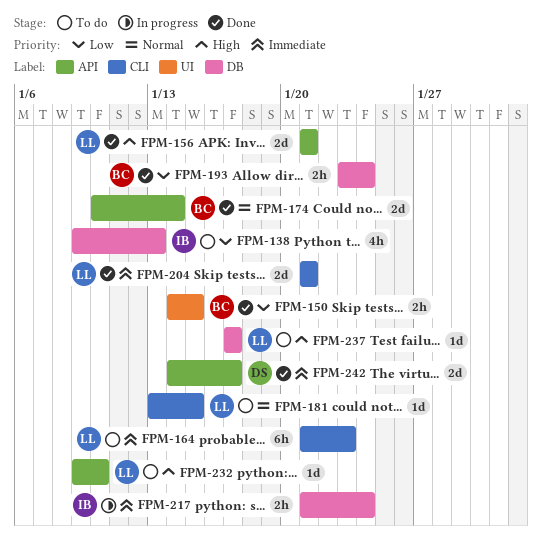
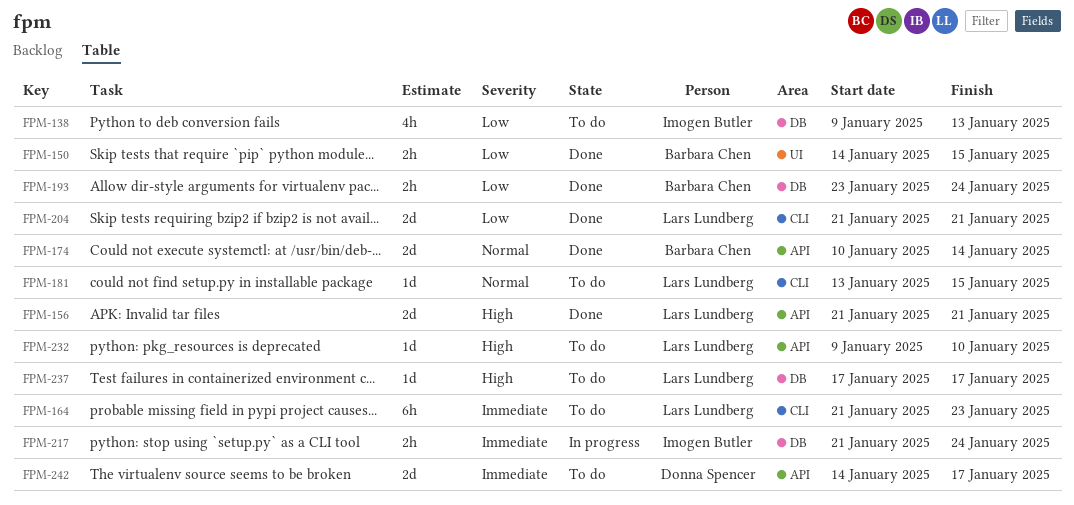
FPM-204, priority: Immediate -> Low
FPM-242, status: Done -> To do

